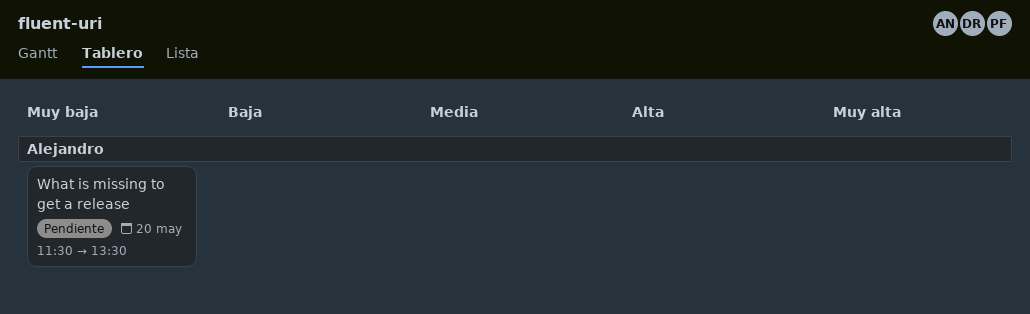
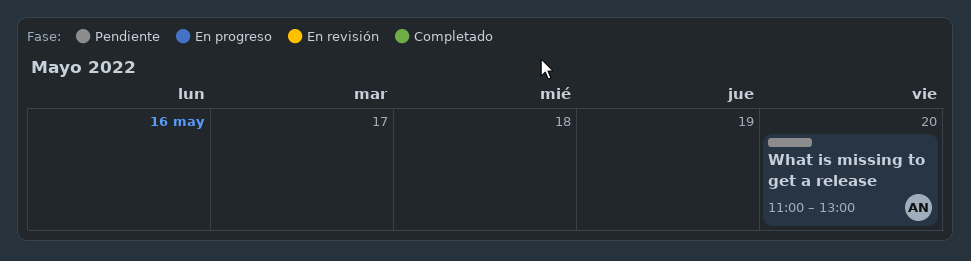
What is missing to get a release, begins: 11:30 -> 11:00
What is missing to get a release, ends: 13:30 -> 13:00

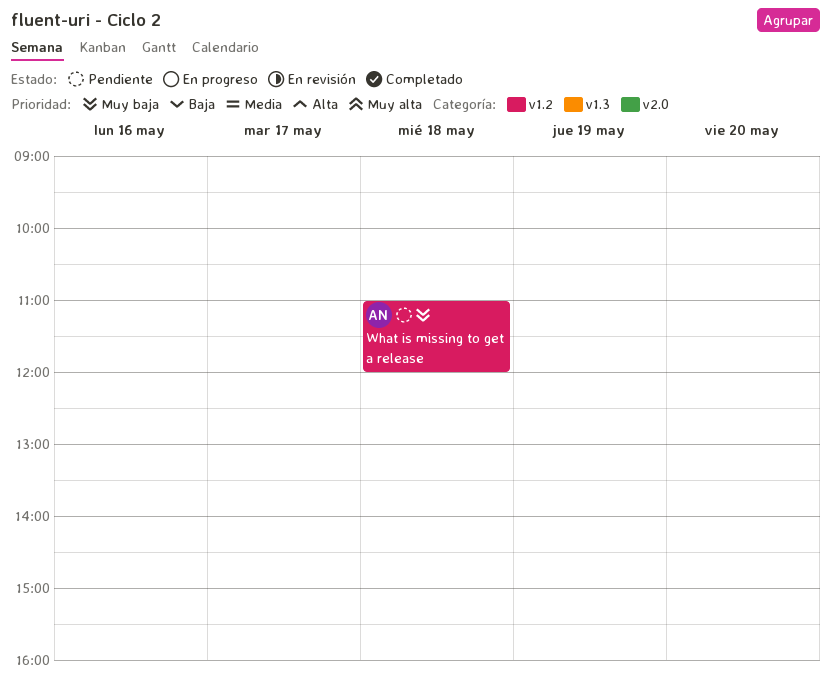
What is missing to get a release, day: May 20 -> May 18
What is missing to get a release, ends: 13:00 -> 12:00

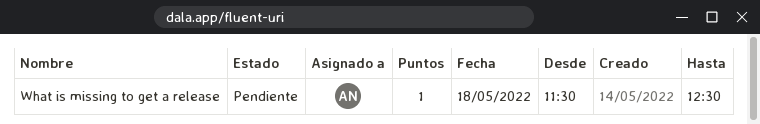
What is missing to get a release, begins: 11:00 -> 11:30
What is missing to get a release, ends: 12:00 -> 12:30

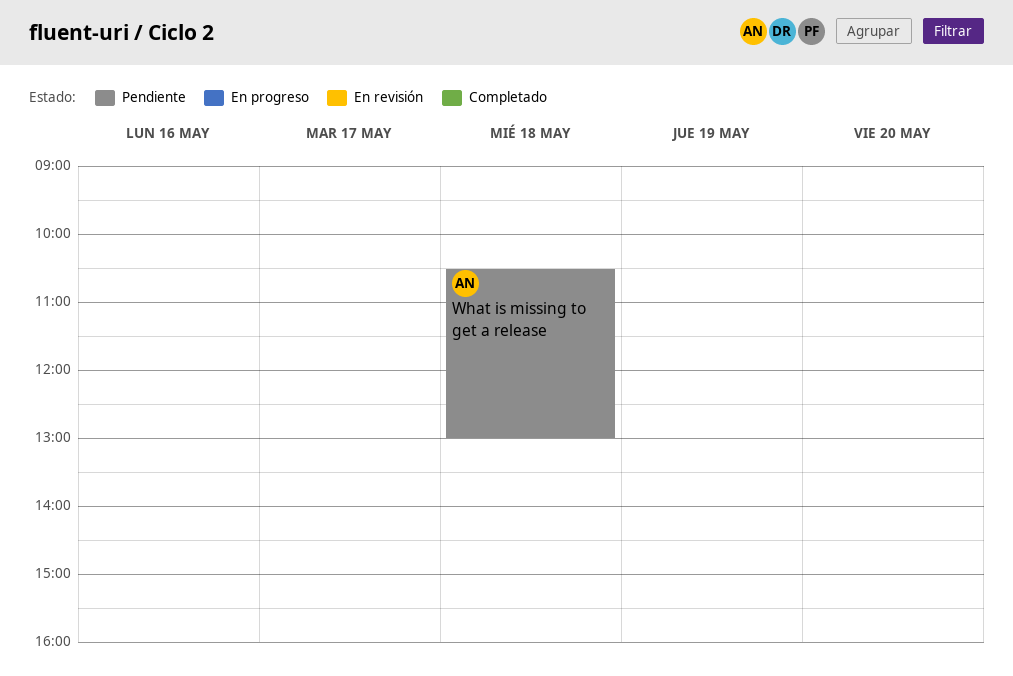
What is missing to get a release, begins: 11:30 -> 10:30
What is missing to get a release, ends: 12:30 -> 13:00

